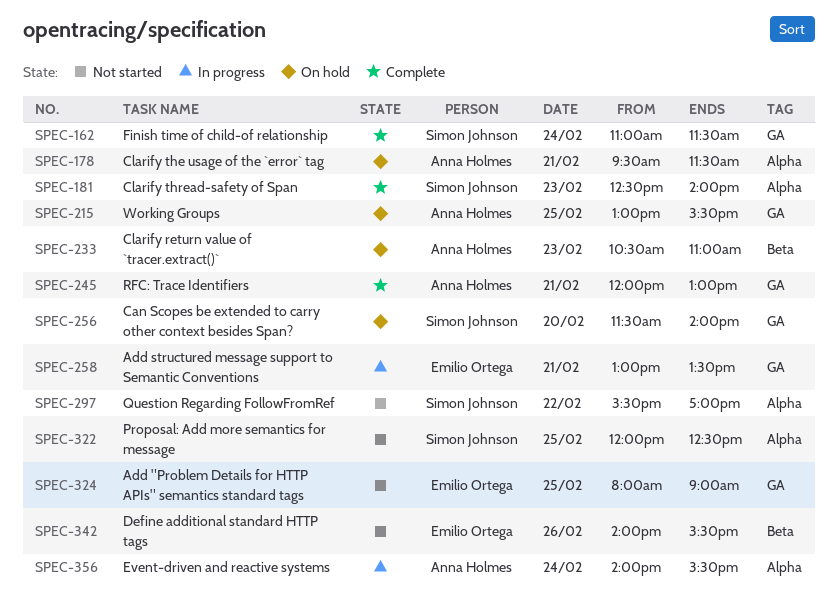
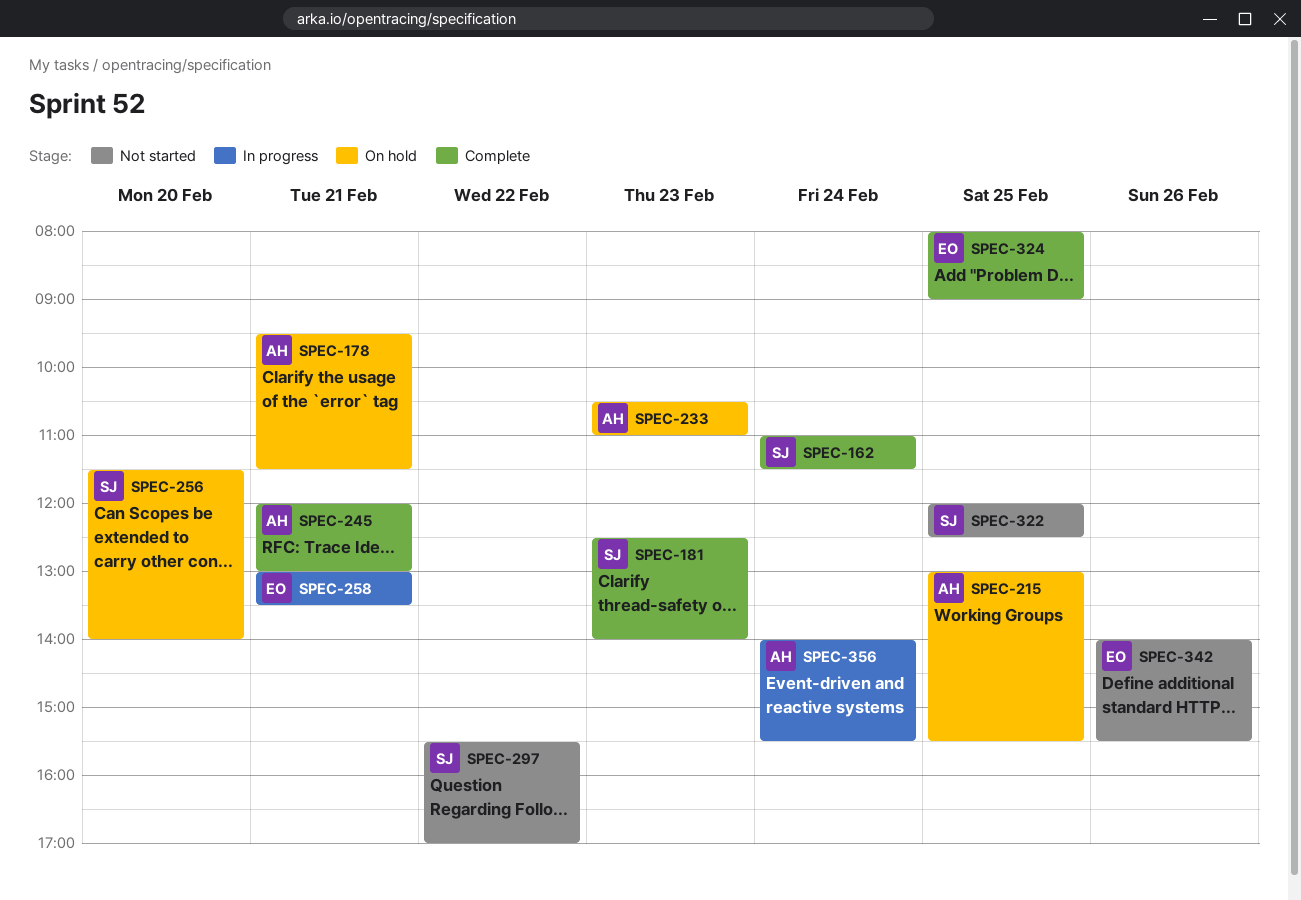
SPEC-324, status: Not started -> Complete

